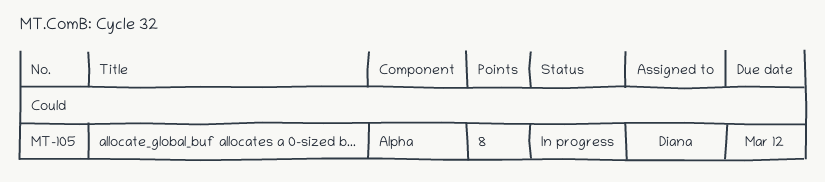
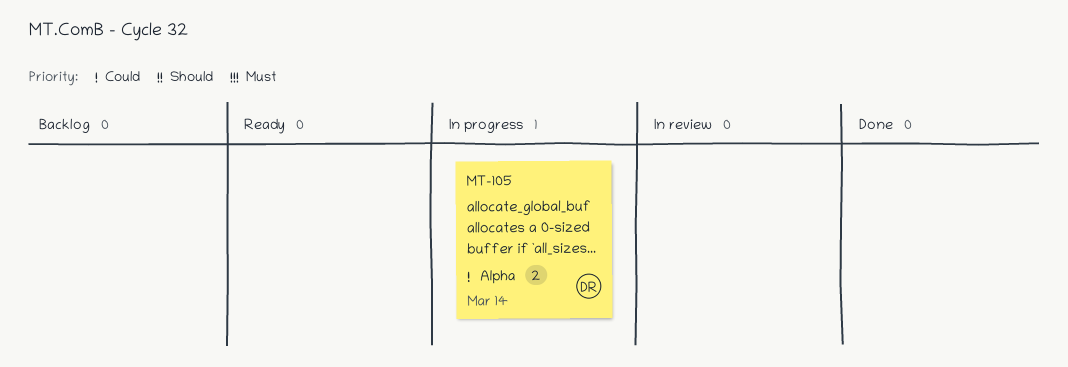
MT-105, estimate: 8 -> 2
MT-105, due: Mar 12 -> Mar 14

